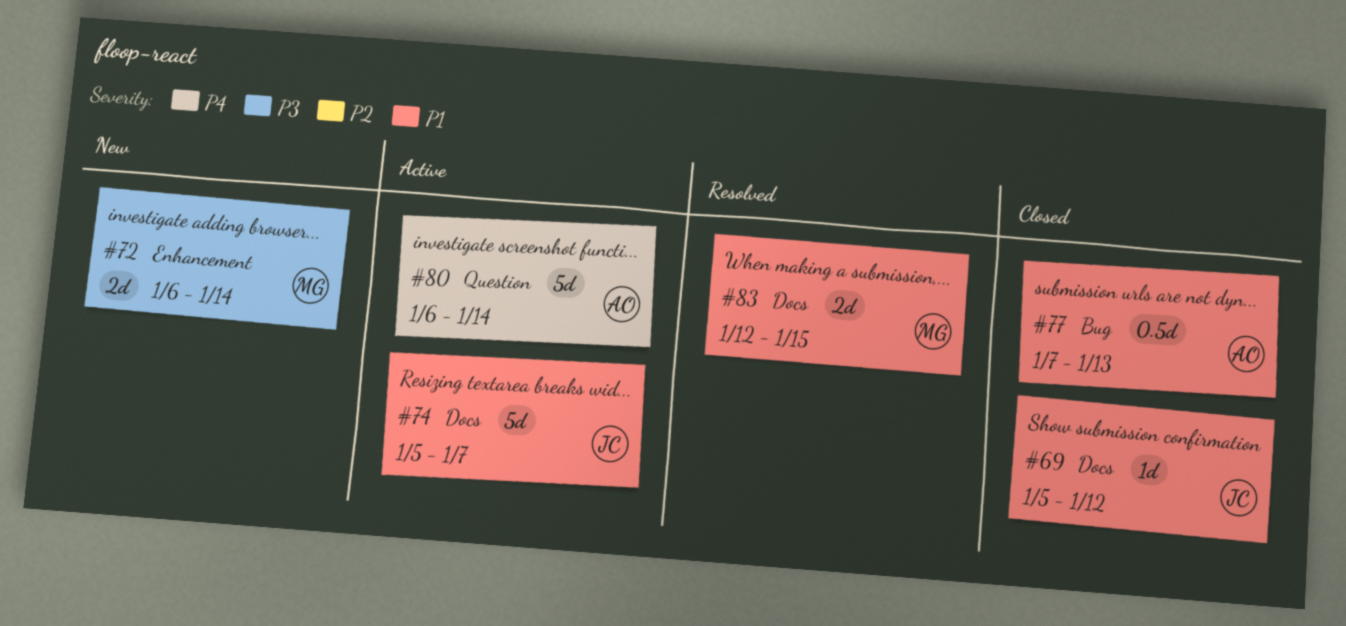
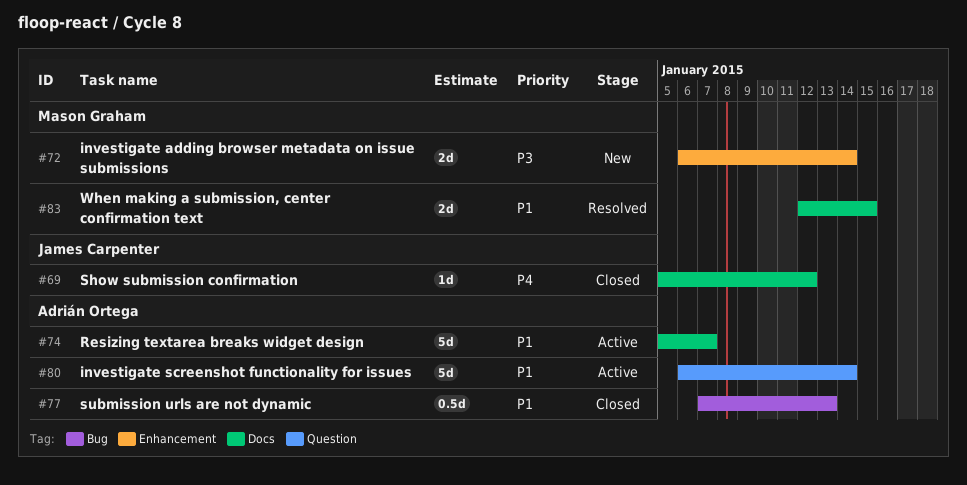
#69, priority: P1 -> P4
#74, owner: James Carpenter -> Adrián Ortega
#80, priority: P4 -> P1

